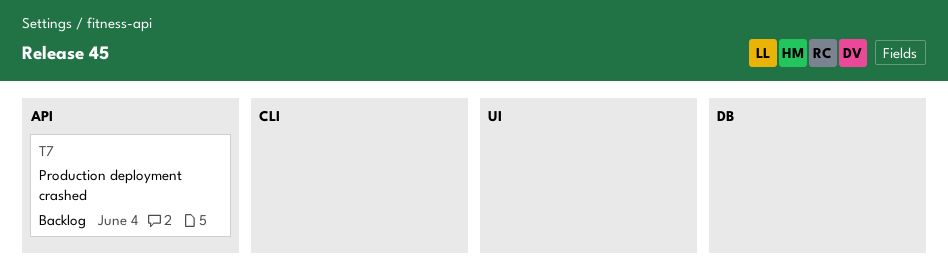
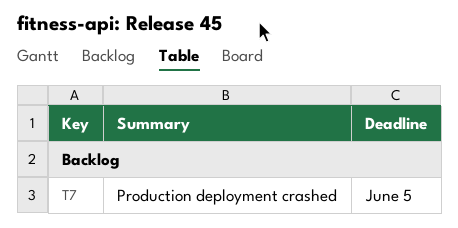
T7, due: Jun 4 -> Jun 5

